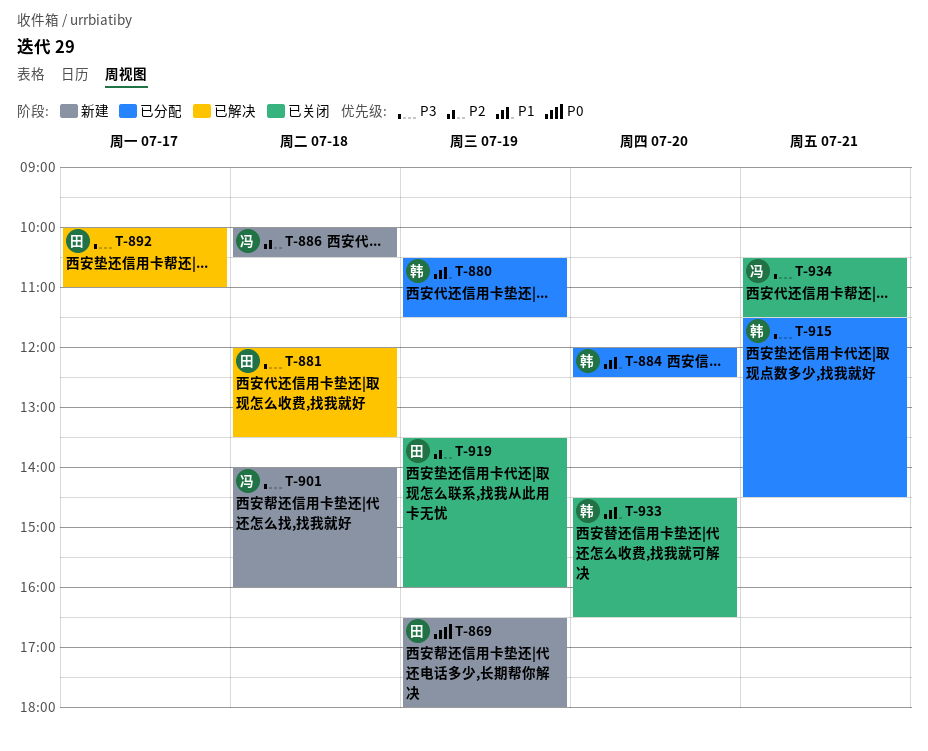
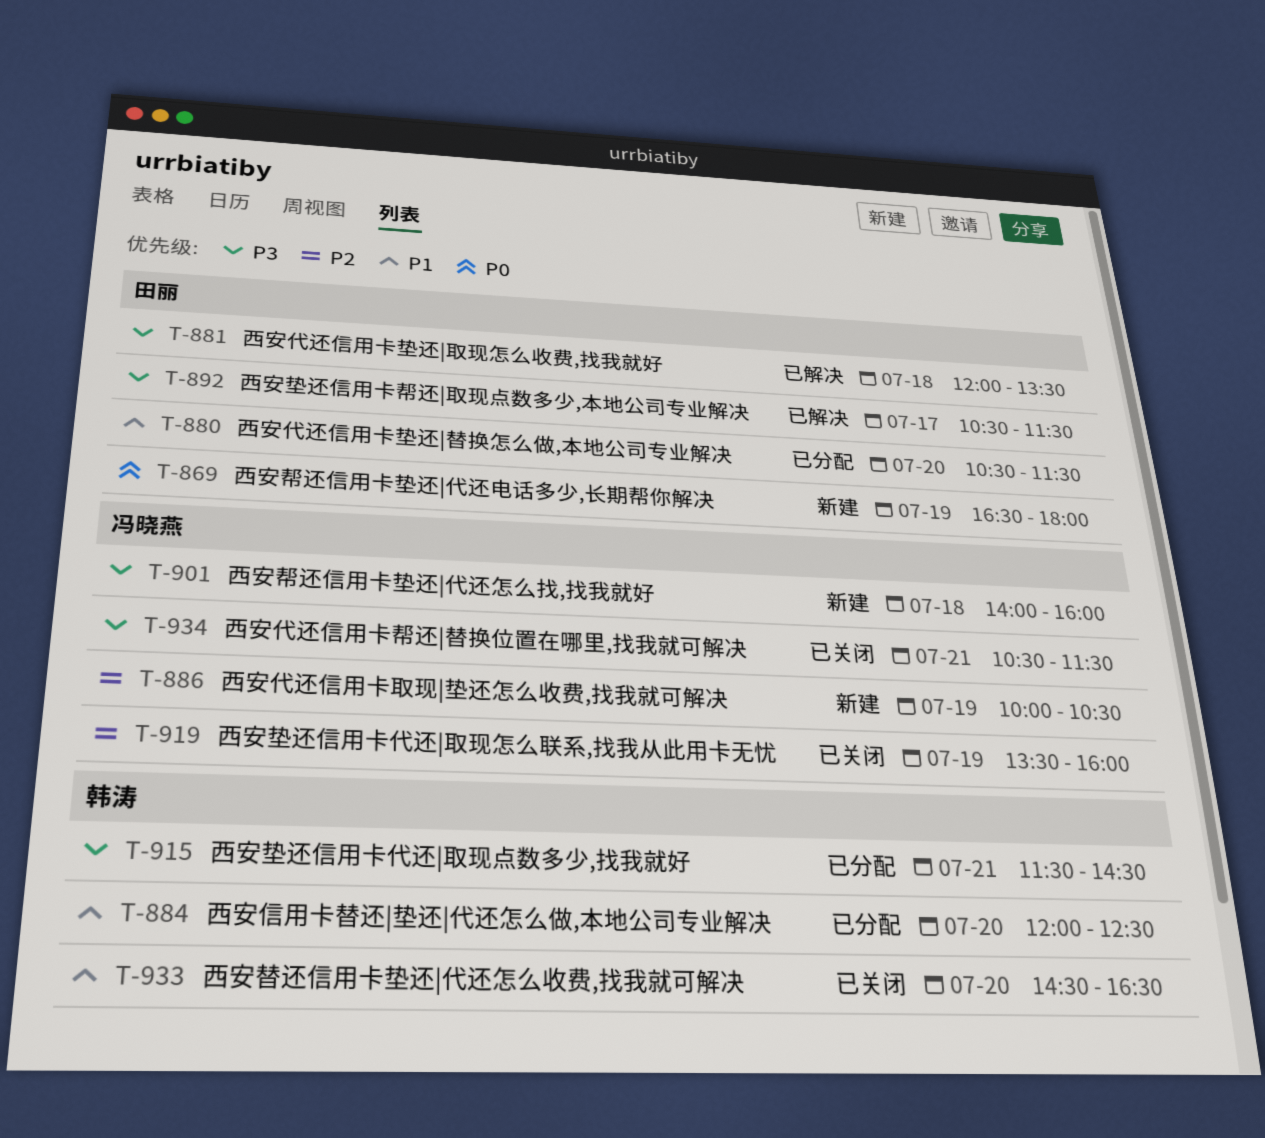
T-880, owner: 韩涛 -> 田丽
T-880, day: Jul 19 -> Jul 20
T-886, day: Jul 18 -> Jul 19
T-892, begins: 10:00 -> 10:30
T-892, ends: 11:00 -> 11:30
T-919, owner: 田丽 -> 冯晓燕

